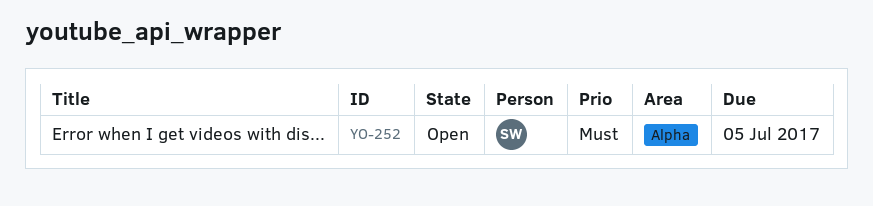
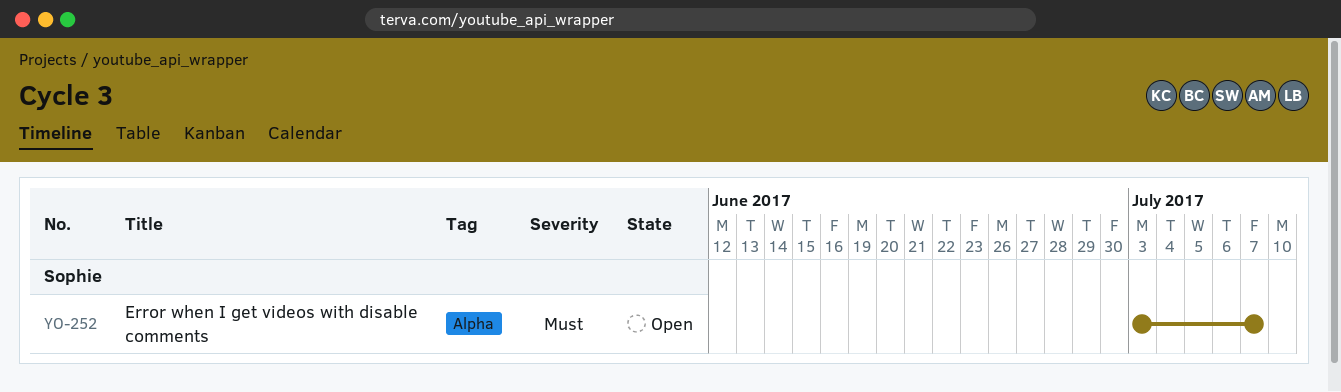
YO-252, due: Jul 5 -> Jul 7

